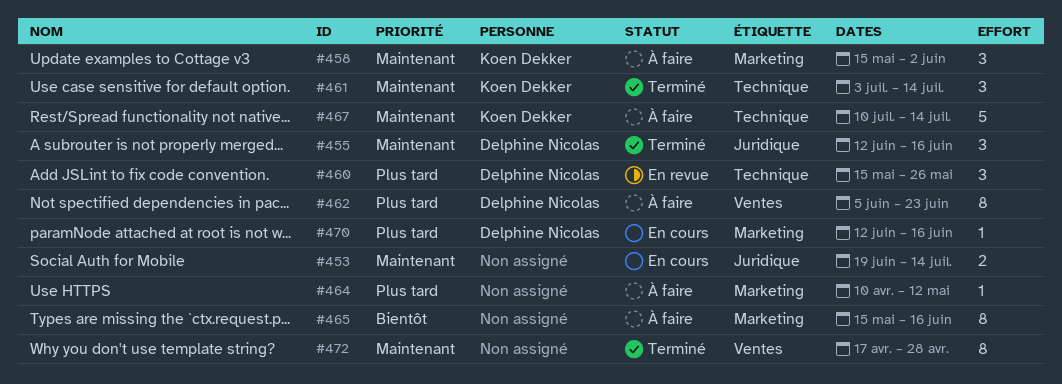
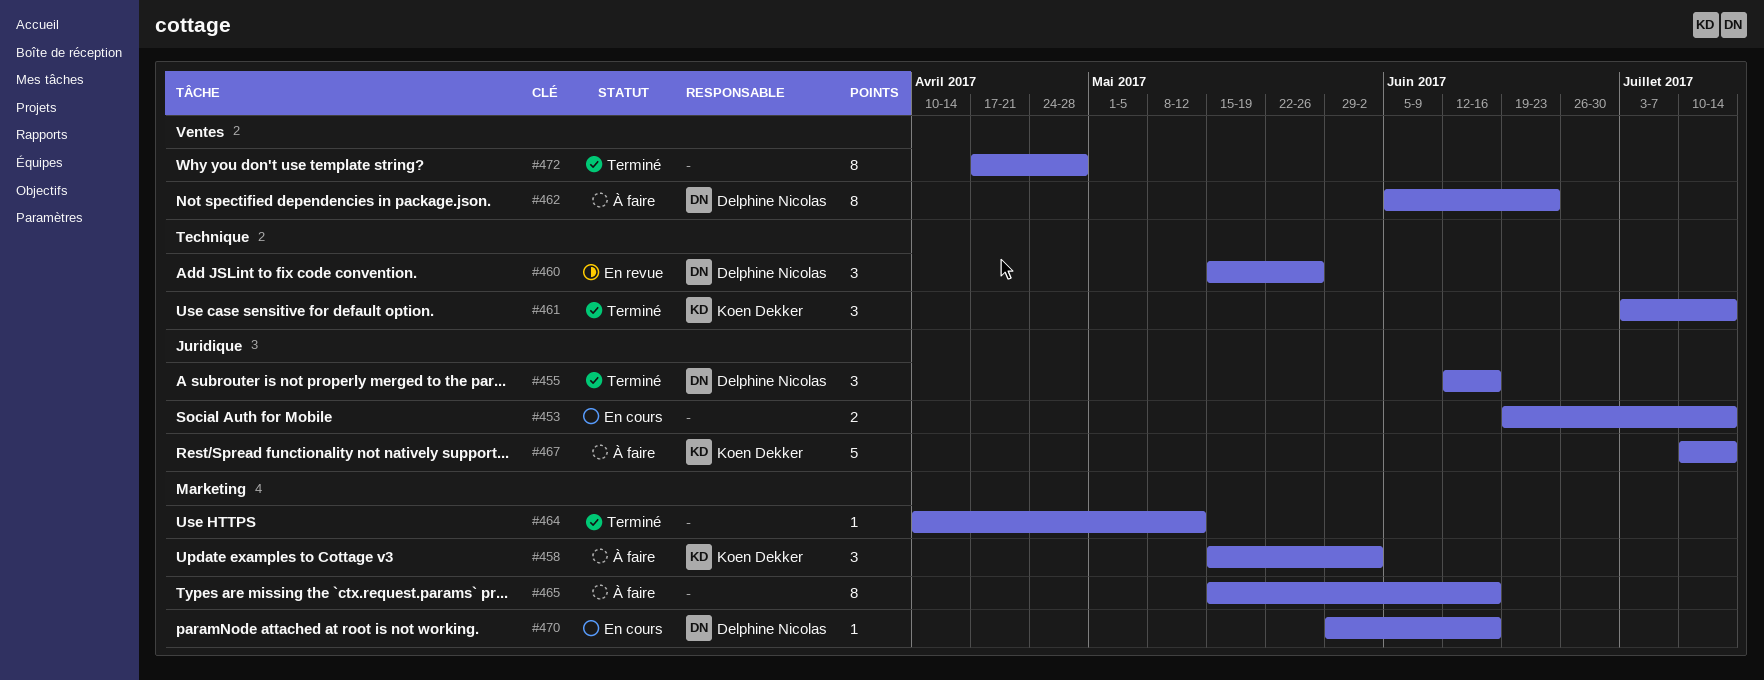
#464, status: À faire -> Terminé
#467, label: Technique -> Juridique
#470, start: Jun 12 -> May 29

